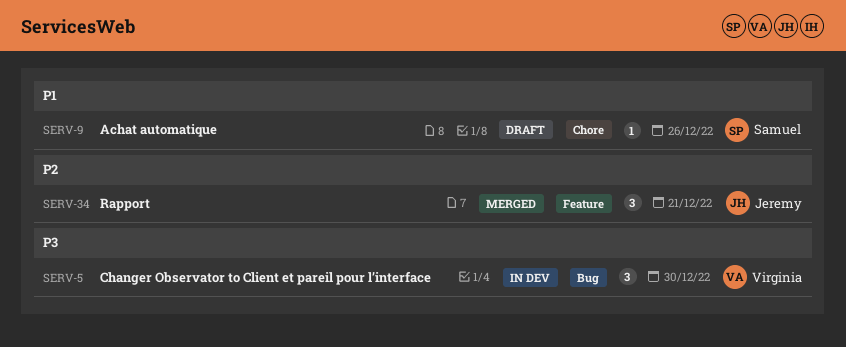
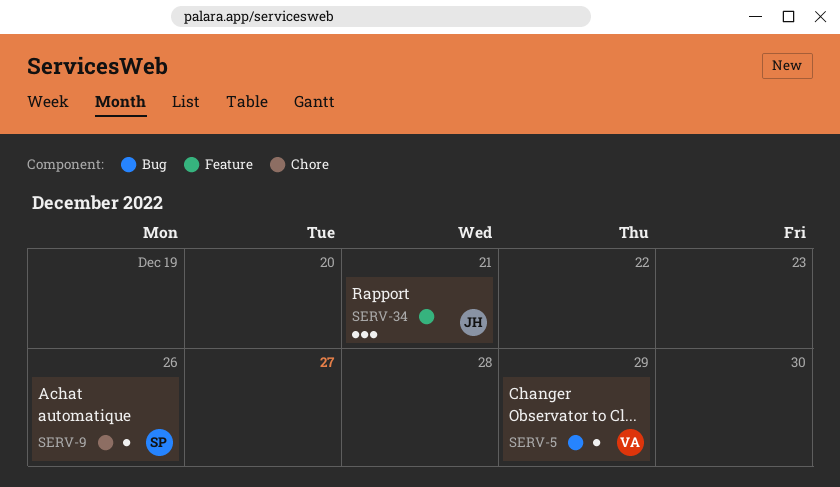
SERV-5, estimate: 3 -> 1
SERV-5, due: Dec 30 -> Dec 29

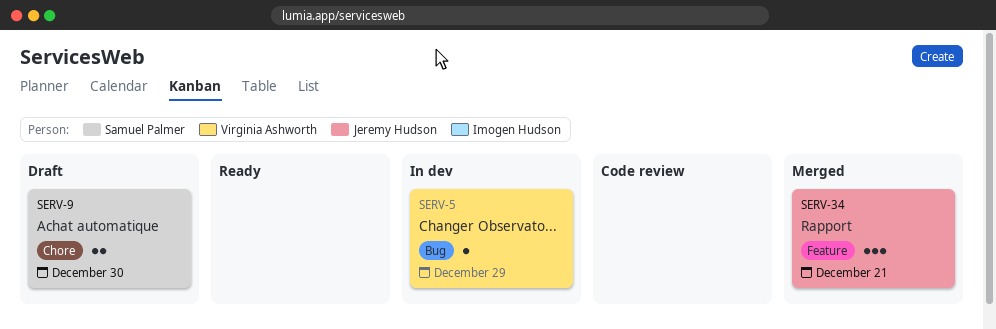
SERV-9, estimate: 1 -> 2
SERV-9, due: Dec 26 -> Dec 30

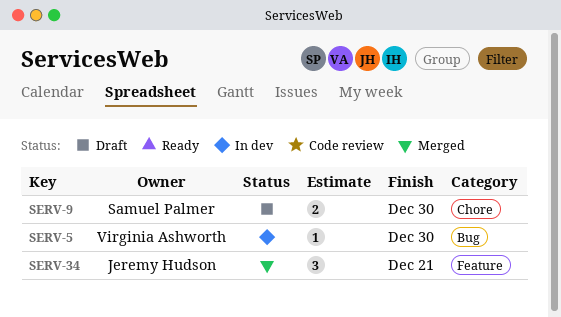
SERV-5, due: Dec 29 -> Dec 30

